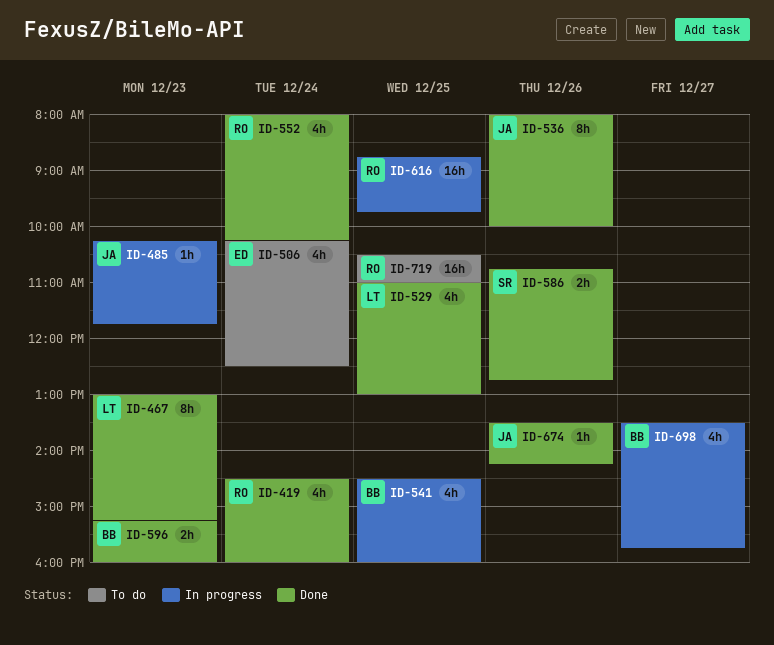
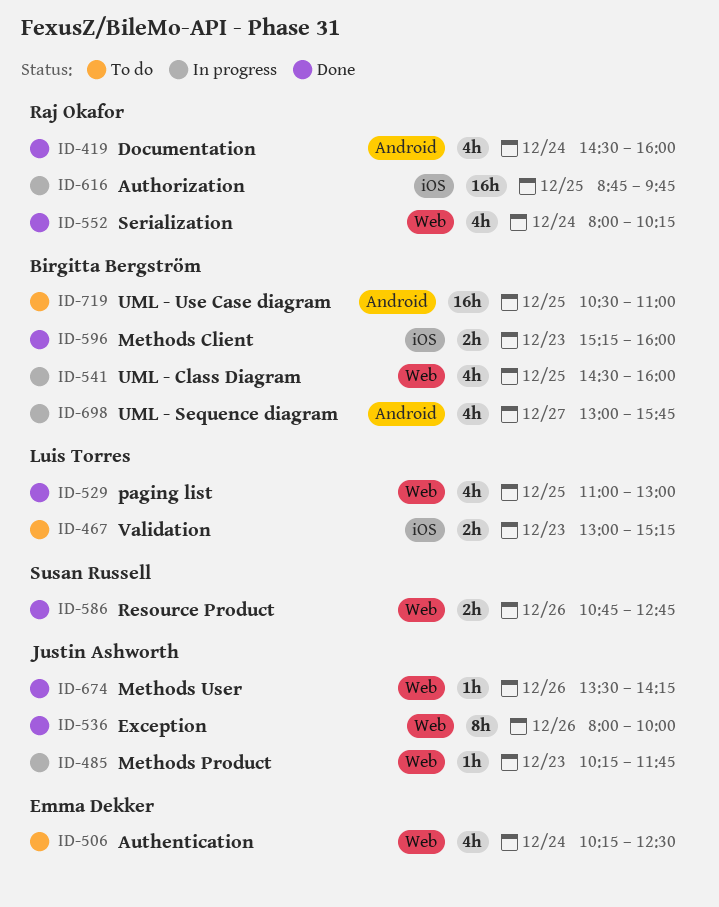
ID-467, status: Done -> To do
ID-467, estimate: 8h -> 2h
ID-698, begins: 13:30 -> 13:00
ID-719, owner: Raj Okafor -> Birgitta Bergström

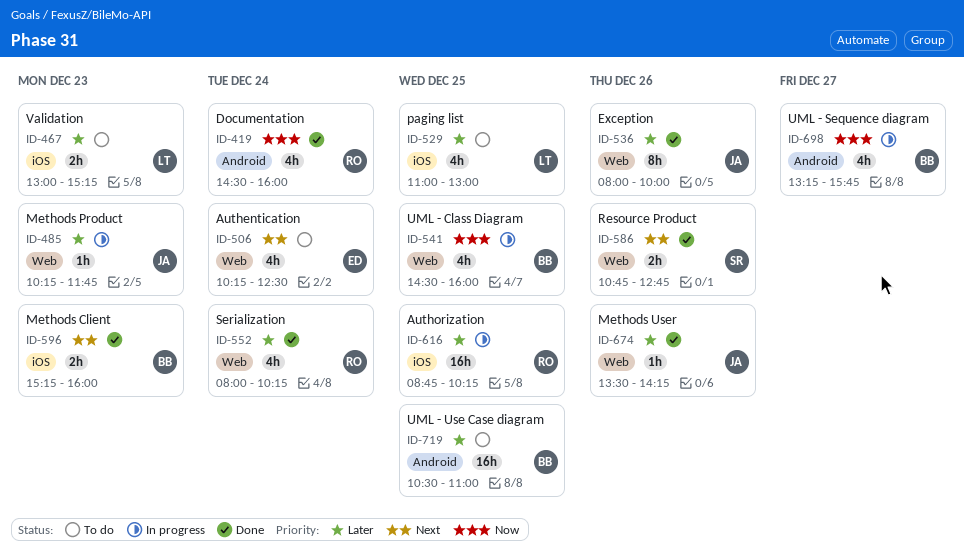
ID-529, status: Done -> To do
ID-529, label: Web -> iOS
ID-616, ends: 09:45 -> 10:15
ID-698, begins: 13:00 -> 13:15

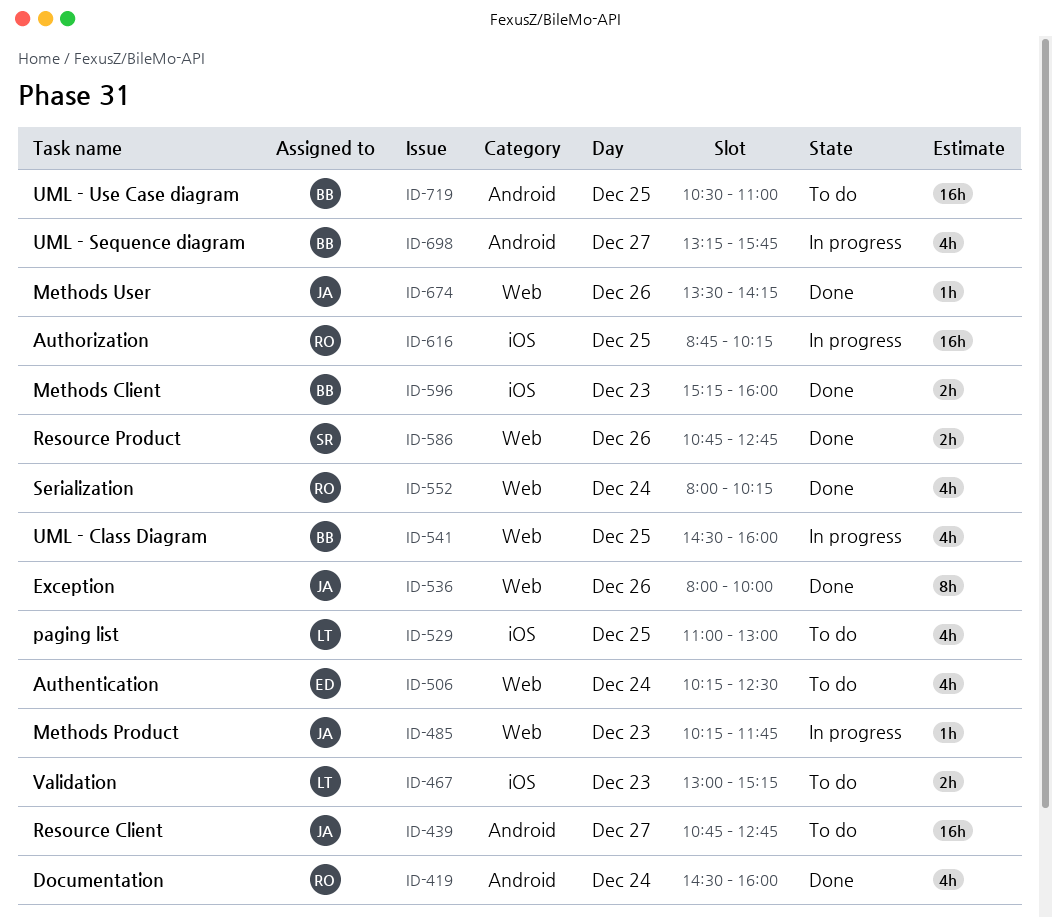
ID-439: none -> present

